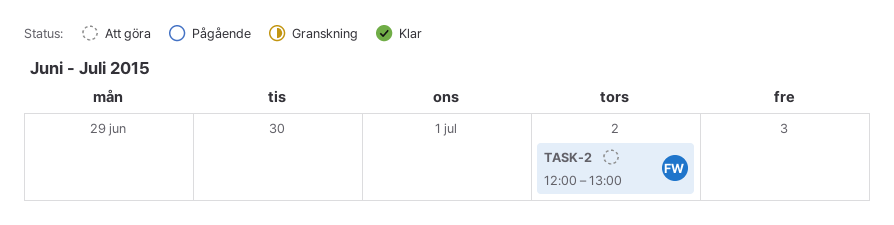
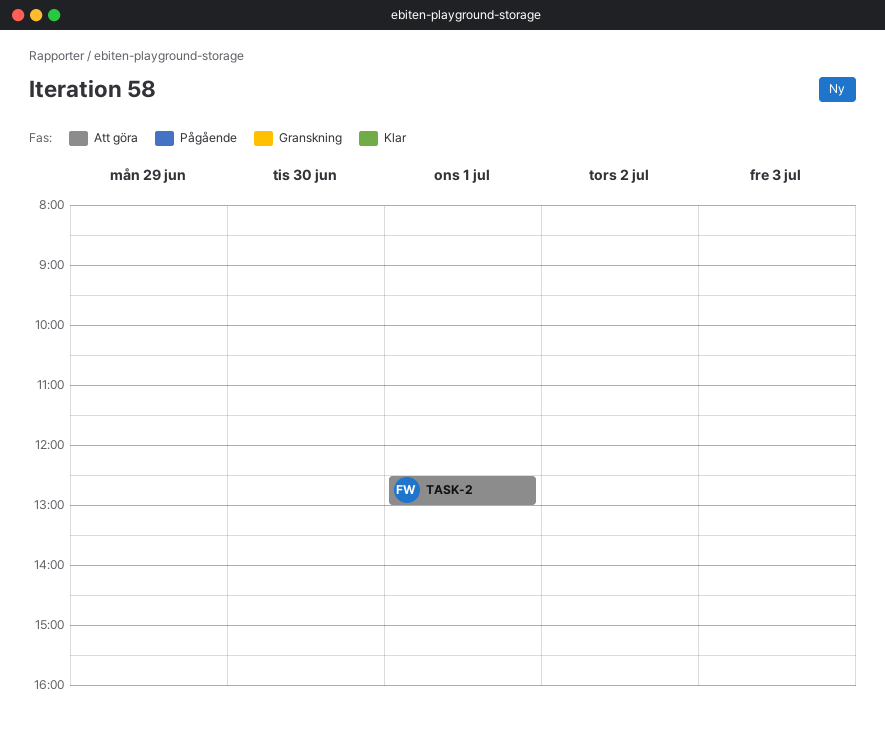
TASK-2, day: Jul 2 -> Jul 1
TASK-2, begins: 12:00 -> 12:30

